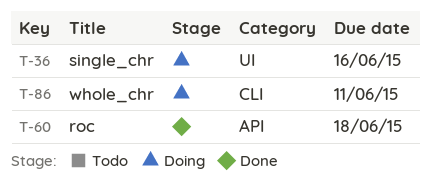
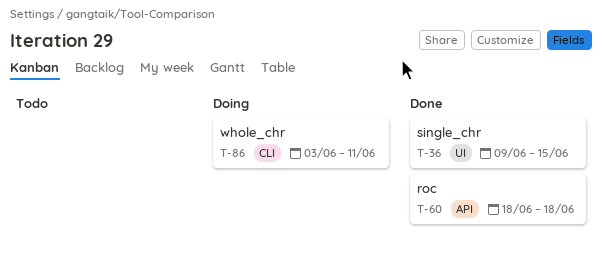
T-36, status: Doing -> Done
T-36, due: Jun 16 -> Jun 15

